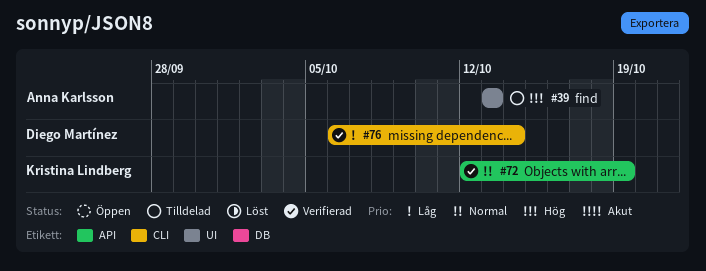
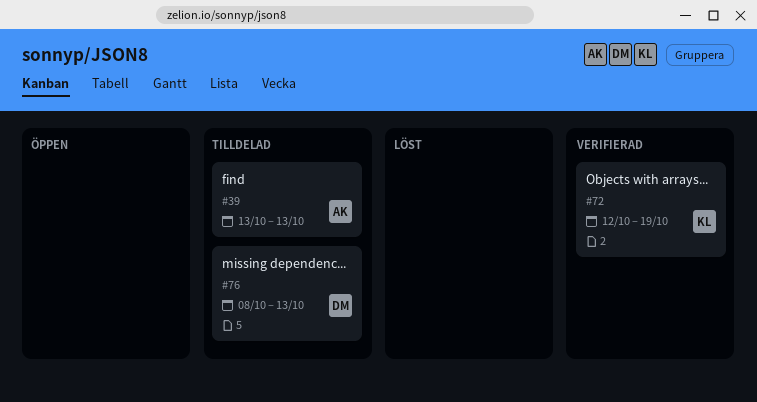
#76, status: Verifierad -> Tilldelad
#76, start: Oct 6 -> Oct 8
#76, due: Oct 14 -> Oct 13

